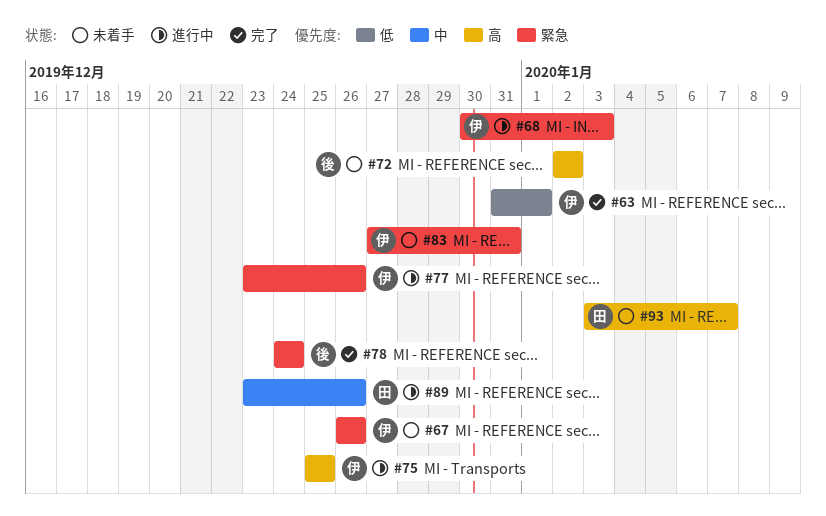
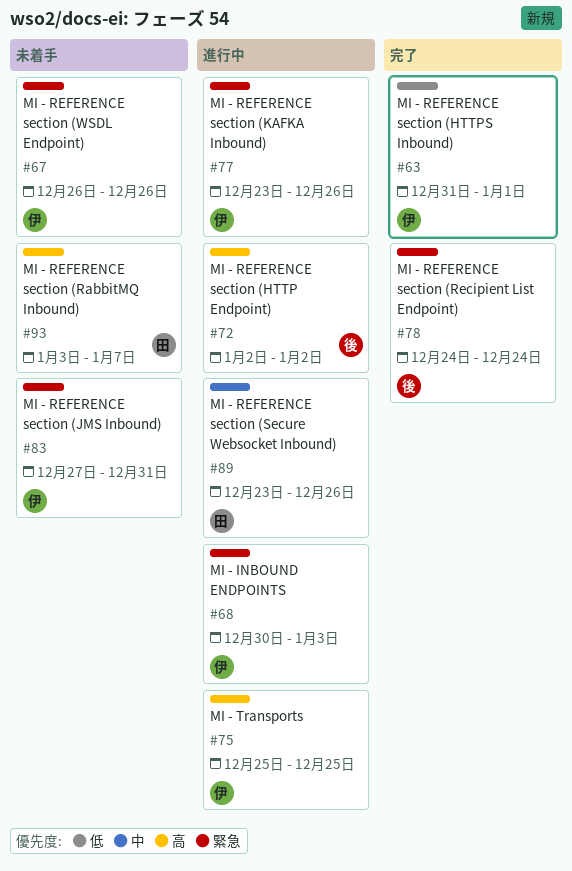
#72, status: 未着手 -> 進行中

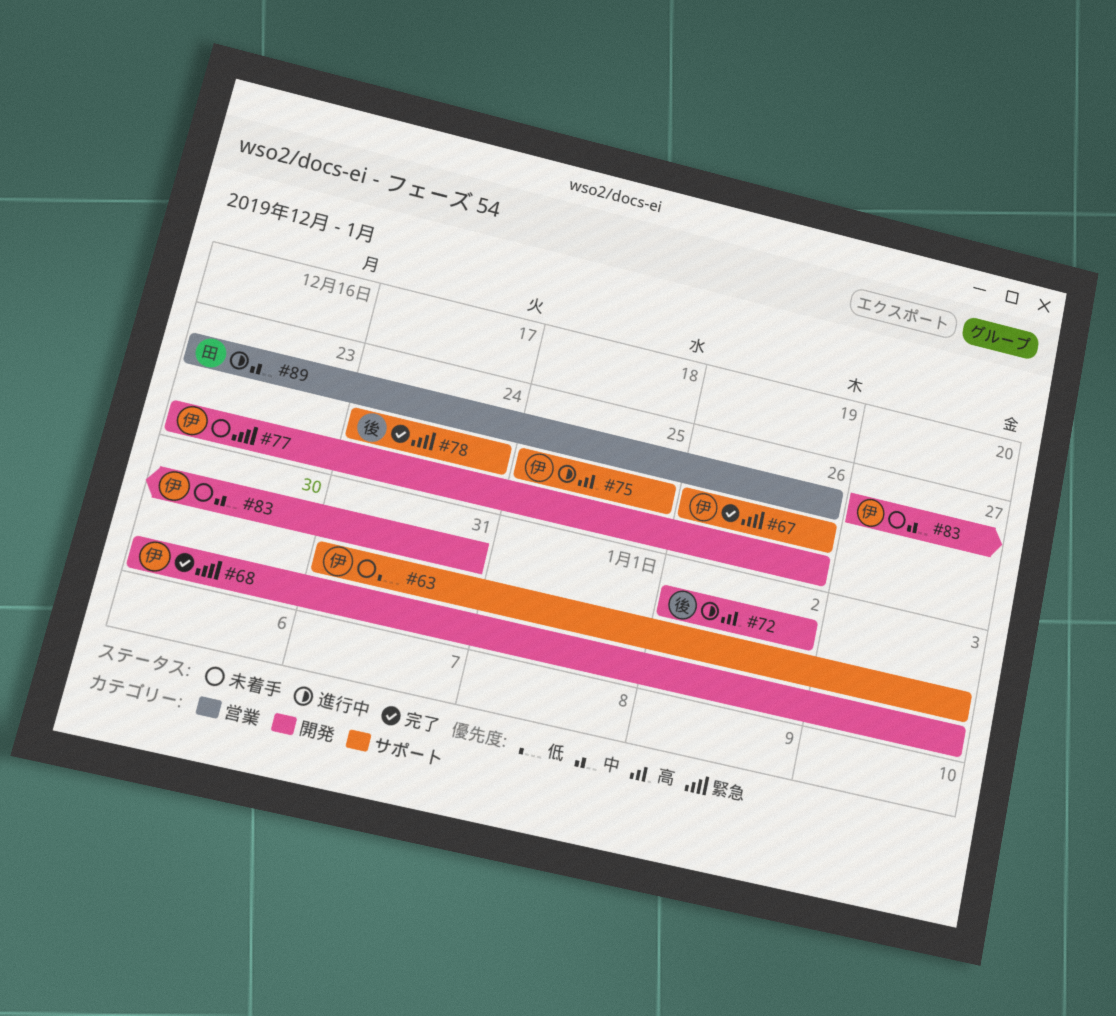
#63, status: 完了 -> 未着手
#63, due: Jan 1 -> Jan 3
#67, status: 未着手 -> 完了
#68, status: 進行中 -> 完了
#77, status: 進行中 -> 未着手
#83, priority: 緊急 -> 中
#93: present -> none

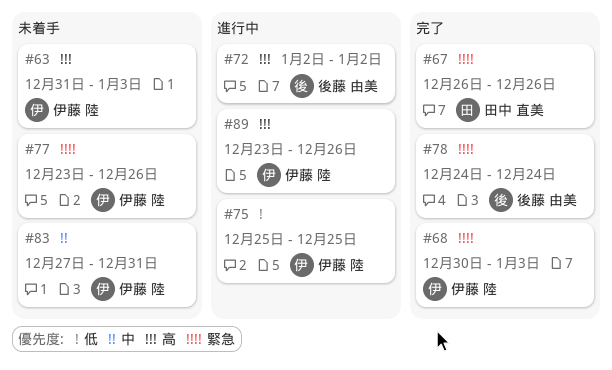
#63, priority: 低 -> 高
#67, owner: 伊藤 陸 -> 田中 直美
#75, priority: 高 -> 低
#89, owner: 田中 直美 -> 伊藤 陸
#89, priority: 中 -> 高

